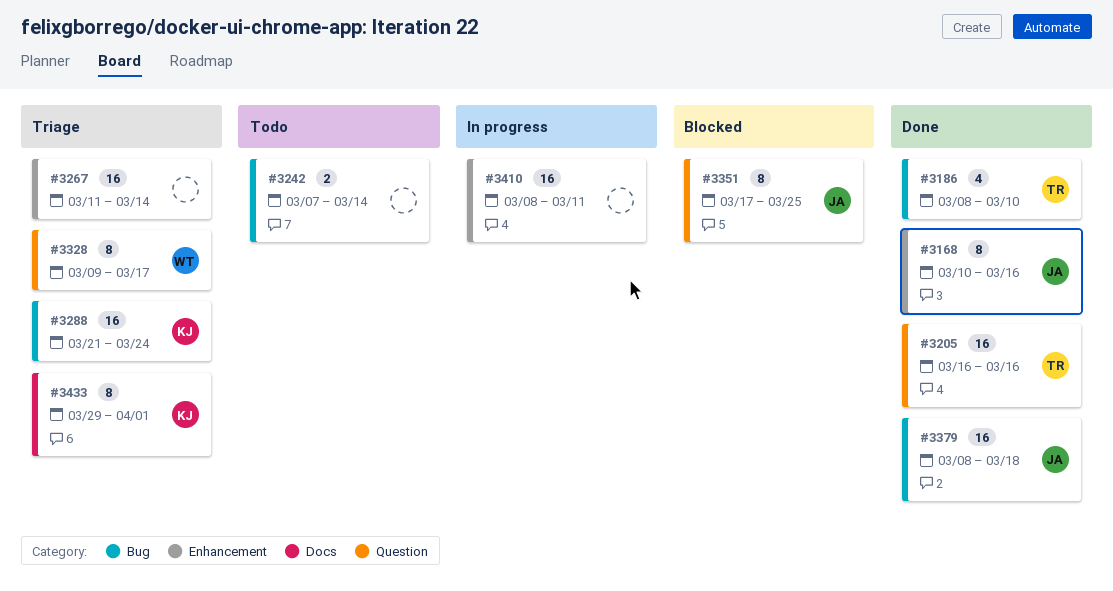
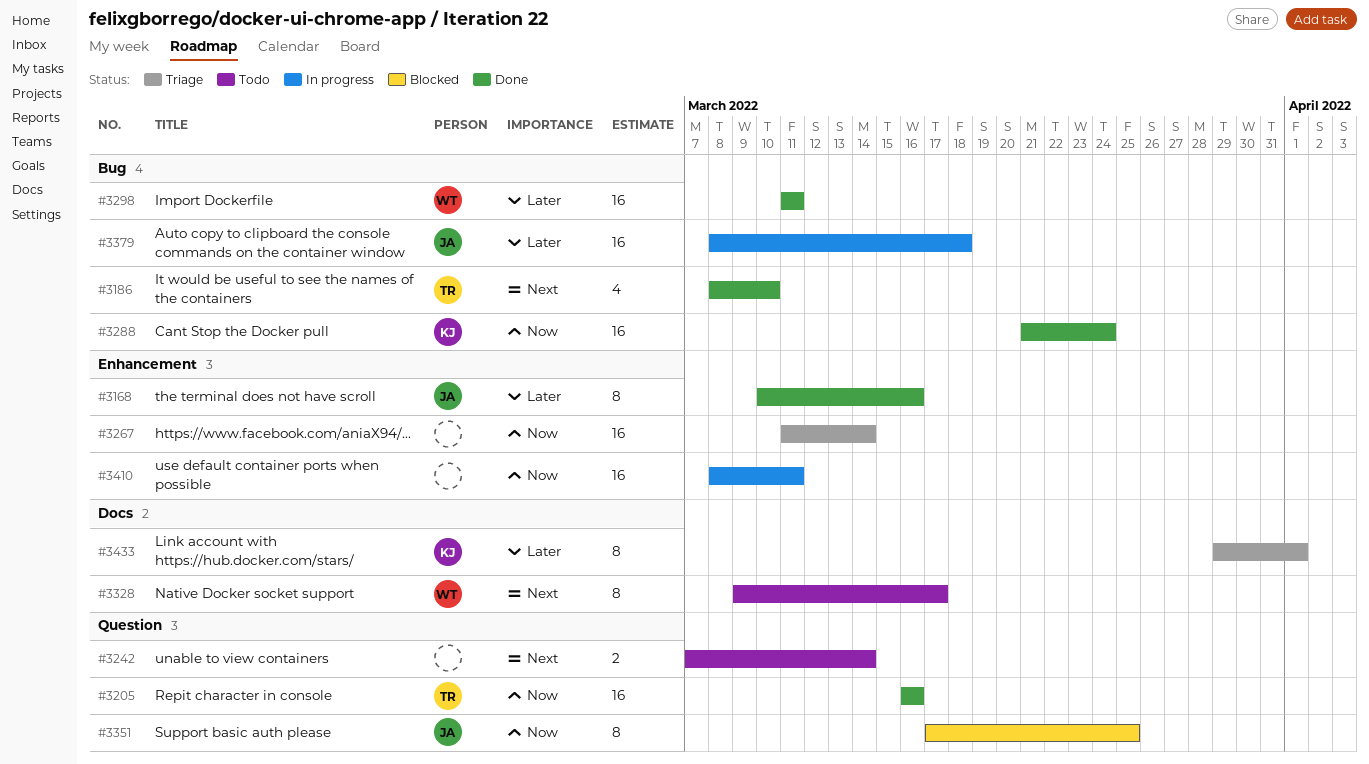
#3242, label: Bug -> Question
#3288, status: Triage -> Done
#3298: none -> present
#3328, status: Triage -> Todo
#3328, label: Question -> Docs
#3379, status: Done -> In progress

